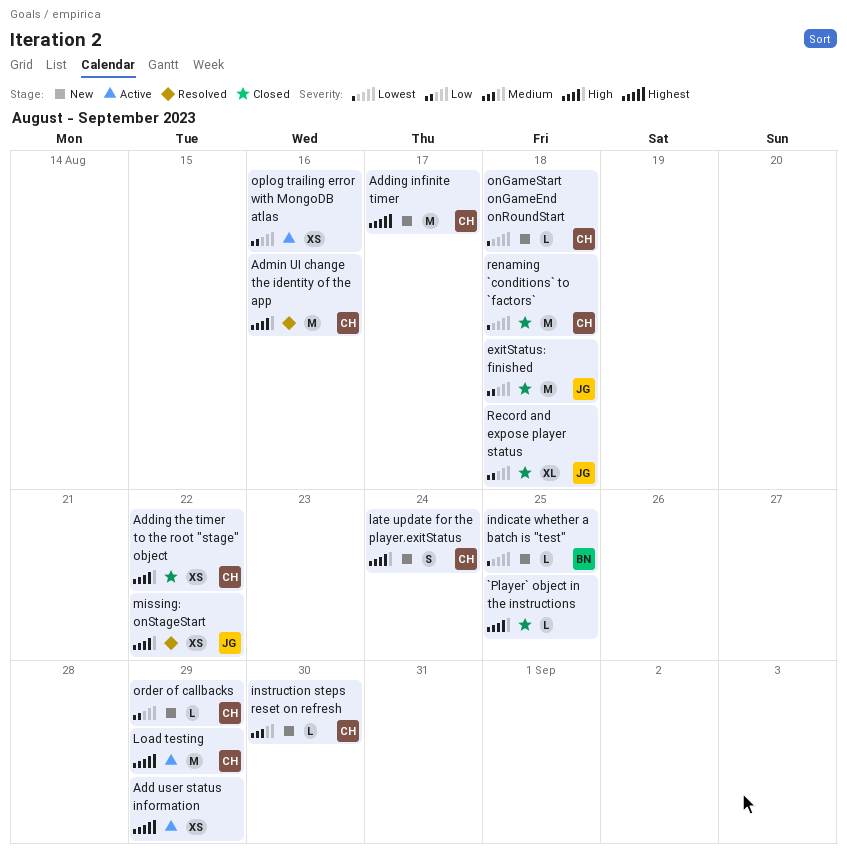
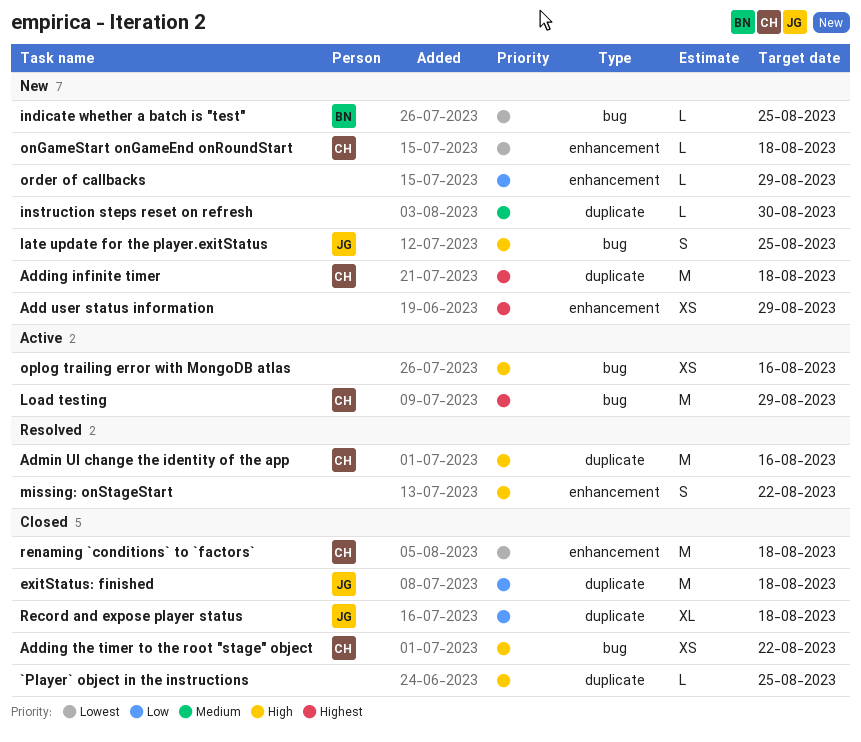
Add user status information, status: Active -> New
Adding infinite timer, due: Aug 17 -> Aug 18
instruction steps reset on refresh, owner: CH -> none
late update for the player.exitStatus, owner: CH -> JG
late update for the player.exitStatus, due: Aug 24 -> Aug 25
missing: onStageStart, owner: JG -> none
missing: onStageStart, estimate: XS -> S
oplog trailing error with MongoDB atlas, priority: Low -> High
order of callbacks, owner: CH -> none

